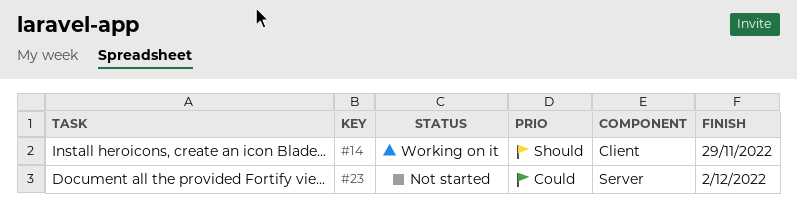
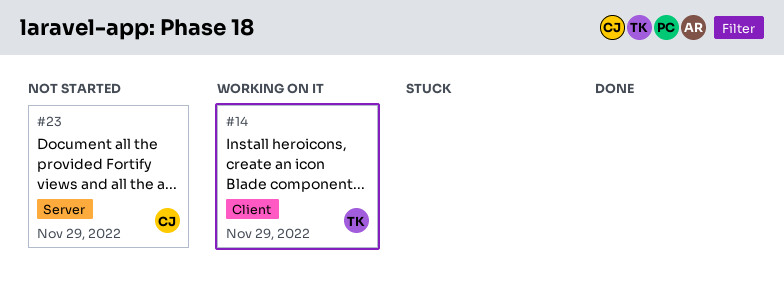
#23, due: Dec 2 -> Nov 29

